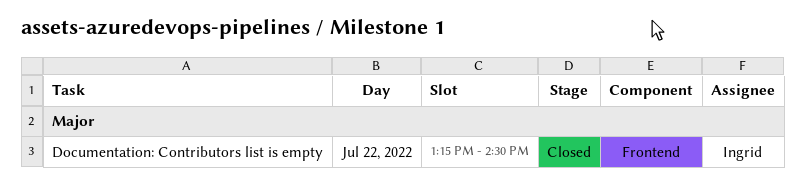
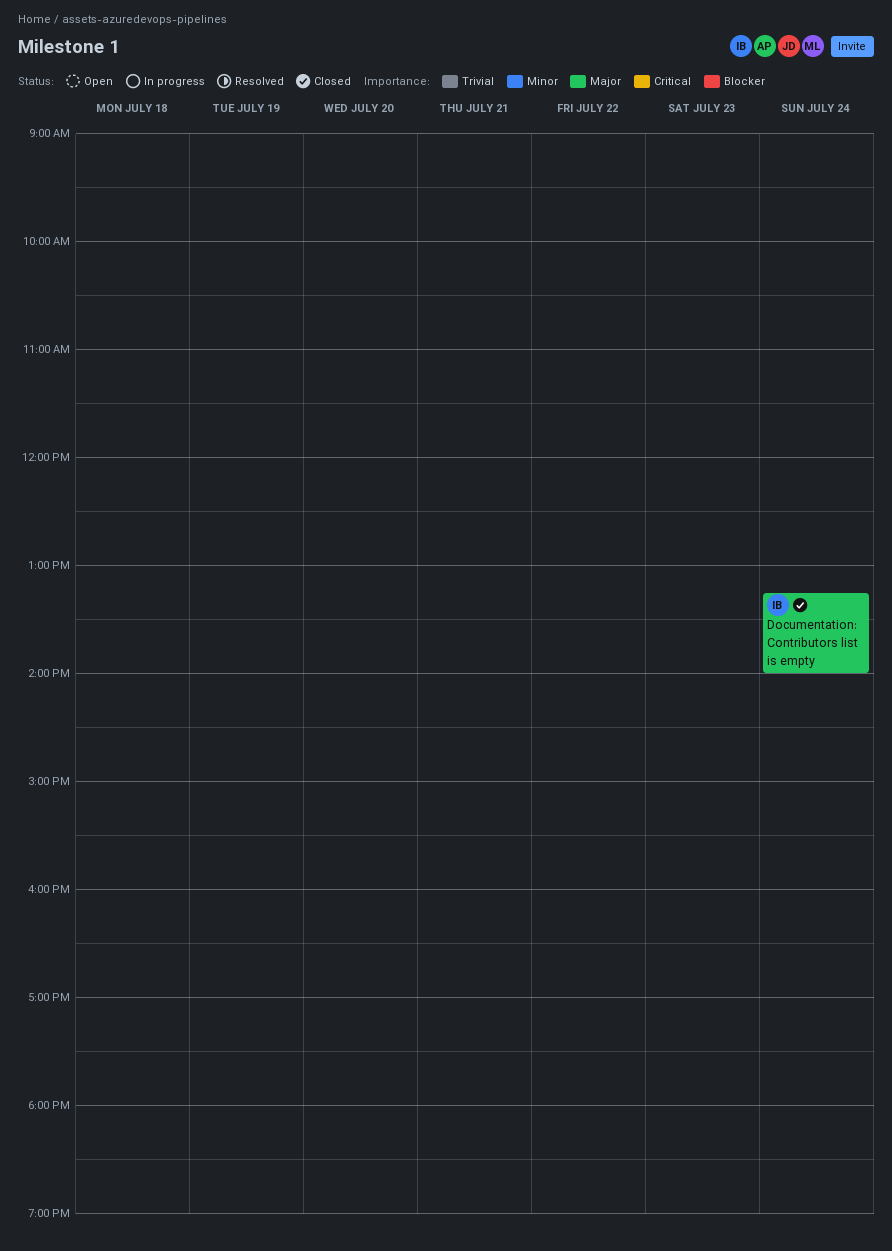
Documentation: Contributors list is empty, day: Jul 22 -> Jul 24
Documentation: Contributors list is empty, ends: 14:30 -> 14:00

